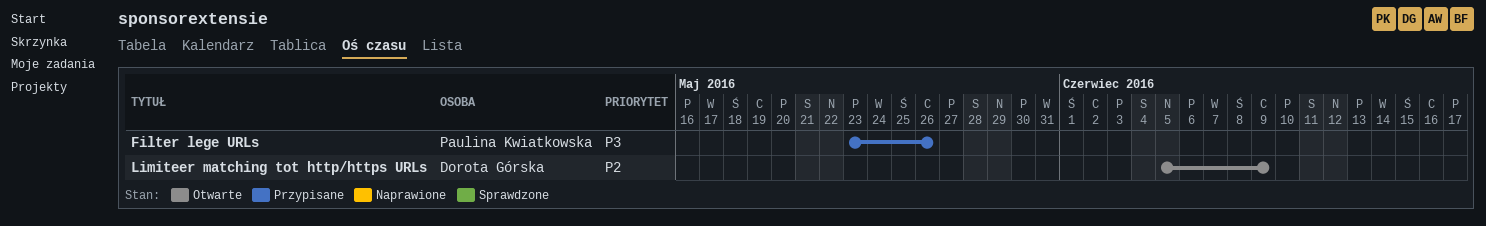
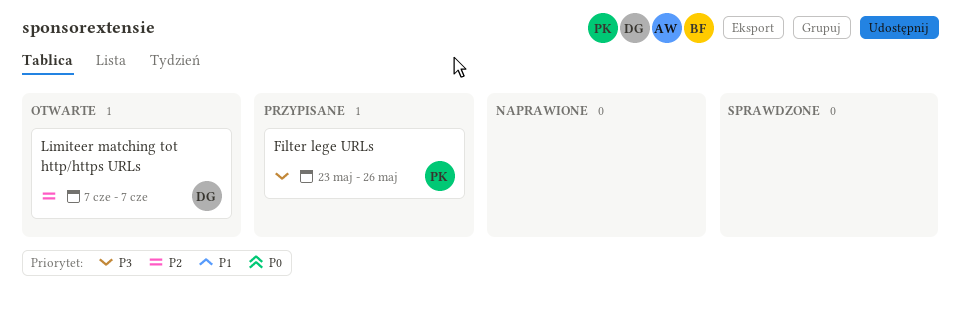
Limiteer matching tot http/https URLs, start: Jun 5 -> Jun 7
Limiteer matching tot http/https URLs, due: Jun 9 -> Jun 7

